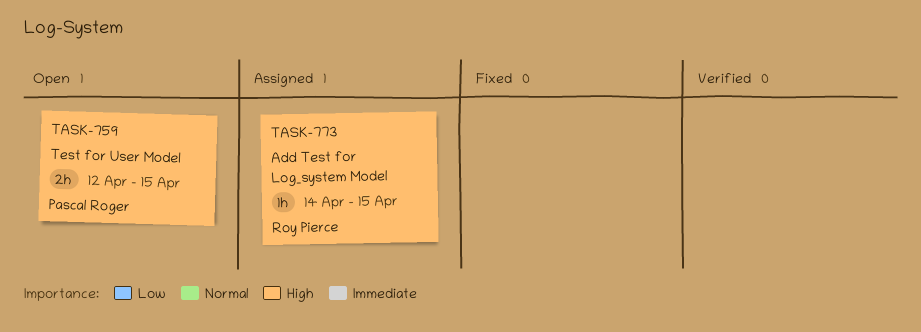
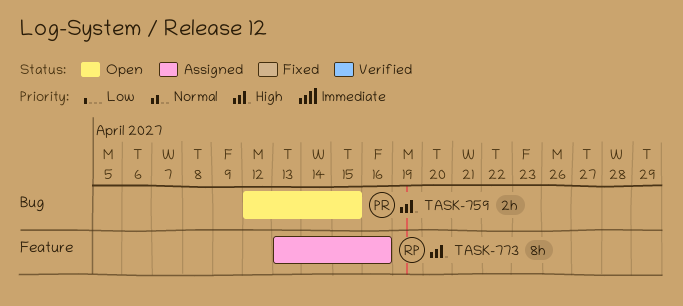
TASK-773, estimate: 1h -> 8h
TASK-773, start: Apr 14 -> Apr 13
TASK-773, due: Apr 15 -> Apr 16

